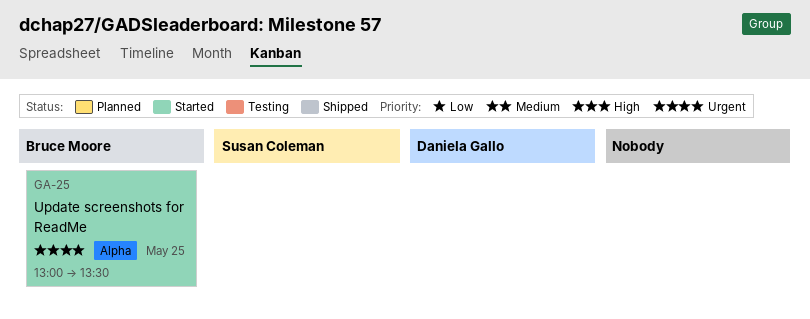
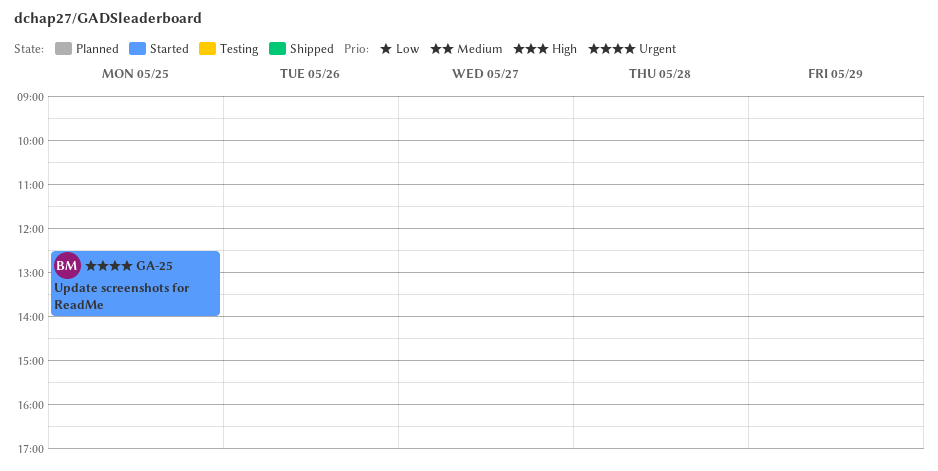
GA-25, begins: 13:00 -> 12:30
GA-25, ends: 13:30 -> 14:00

